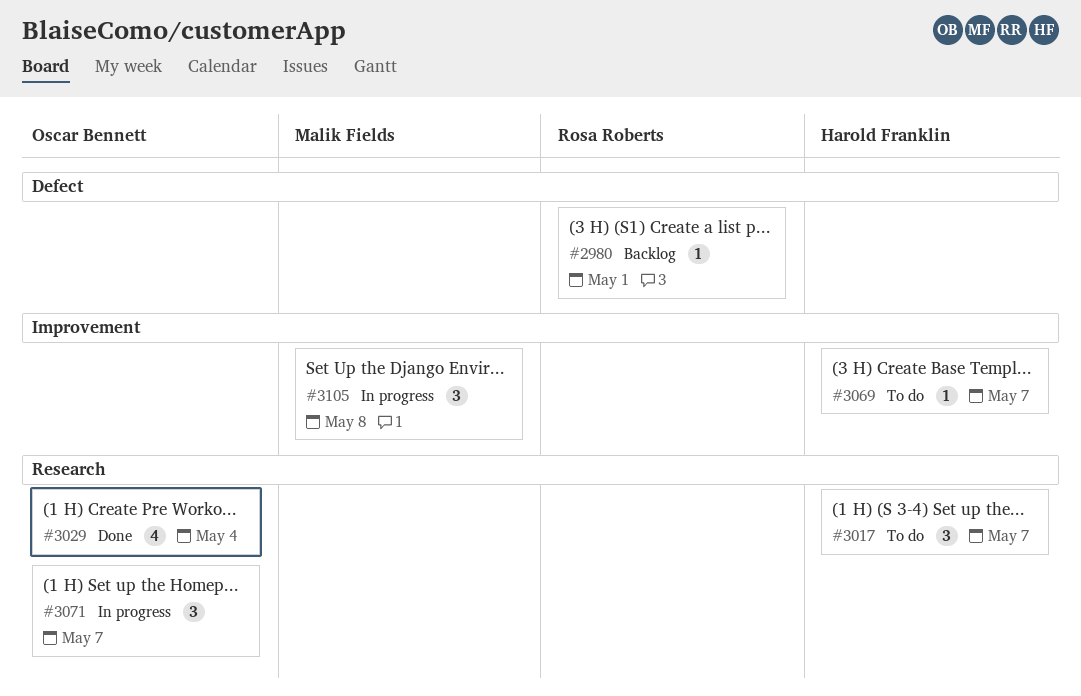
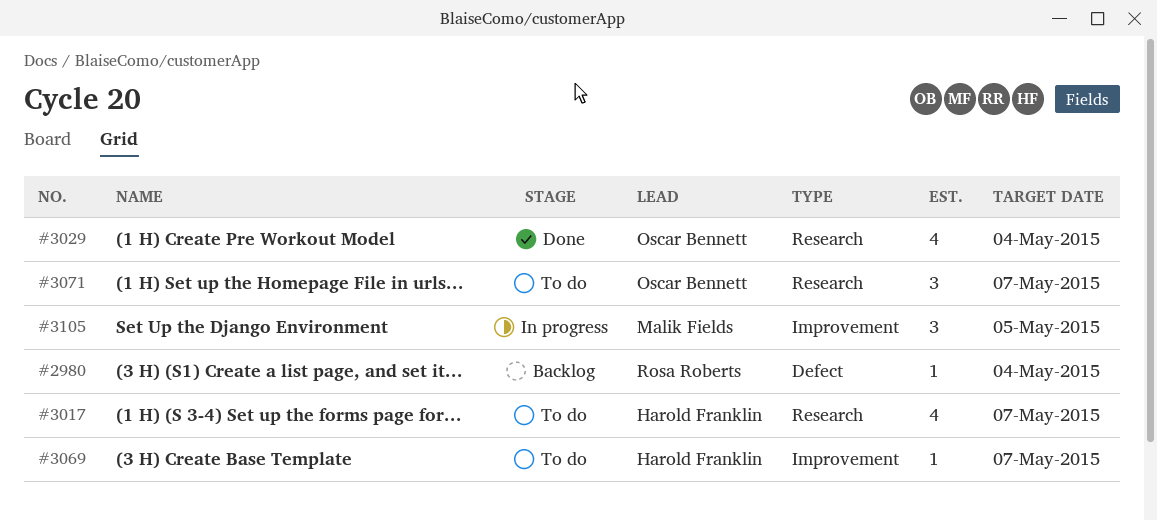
#2980, due: May 1 -> May 4
#3017, estimate: 3 -> 4
#3071, status: In progress -> To do
#3105, due: May 8 -> May 5

